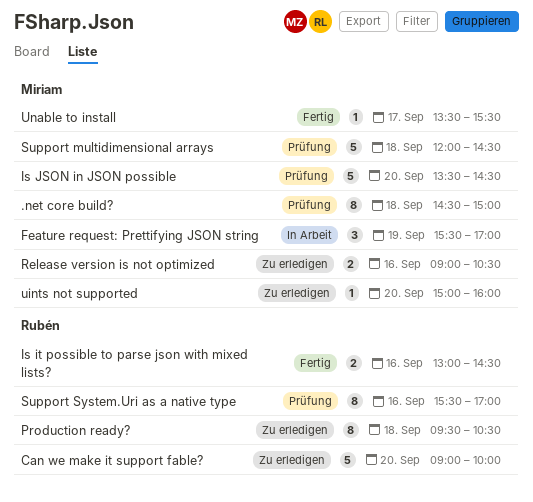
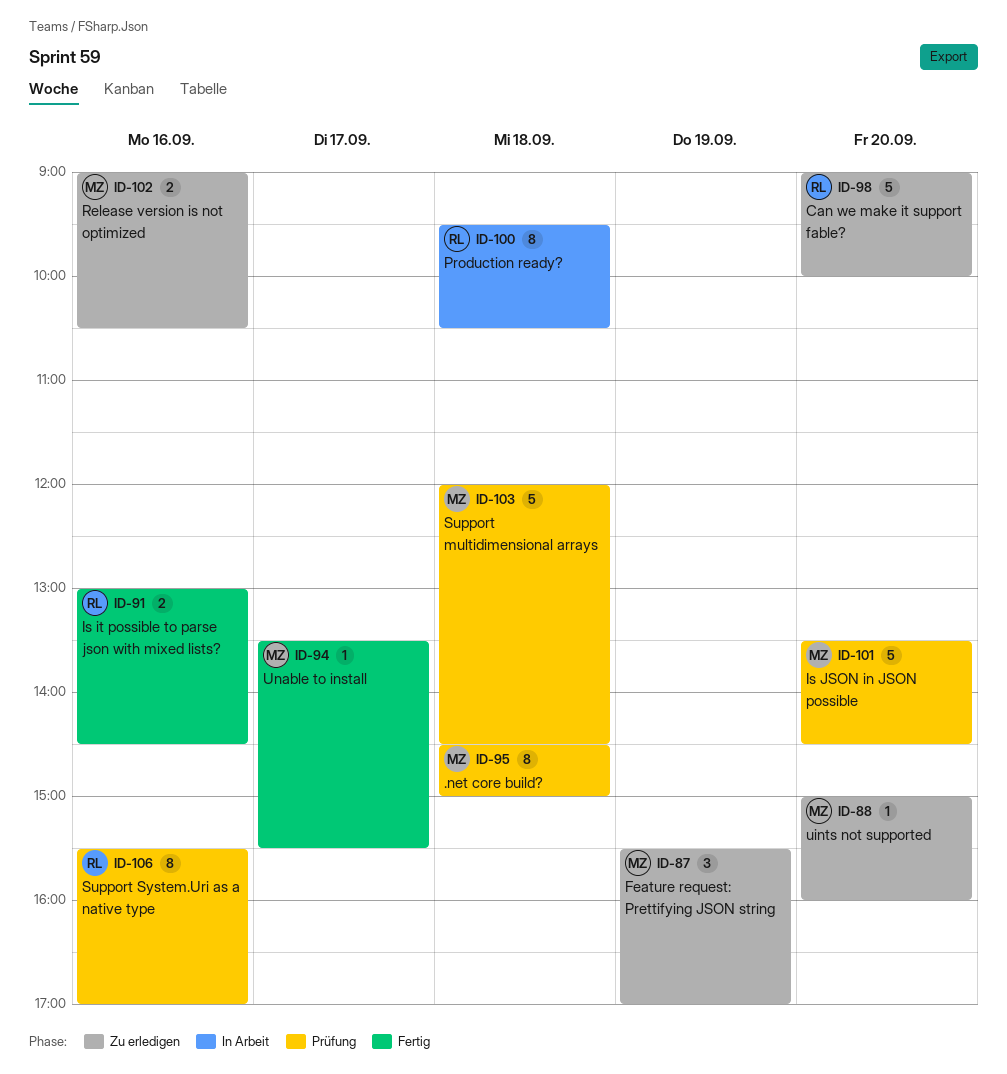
Feature request: Prettifying JSON string, status: In Arbeit -> Zu erledigen
Production ready?, status: Zu erledigen -> In Arbeit

